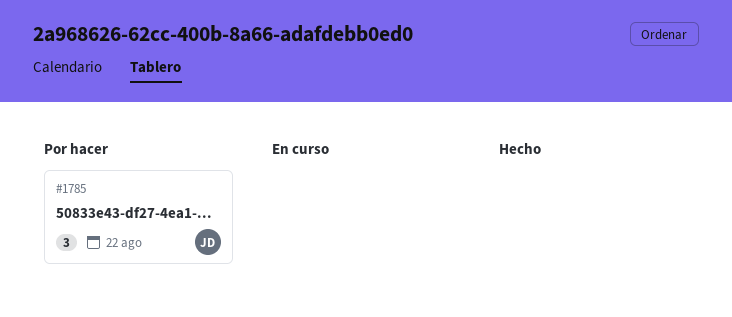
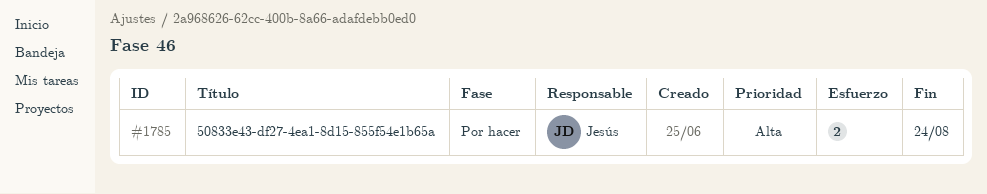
#1785, estimate: 3 -> 2
#1785, due: Aug 22 -> Aug 24

